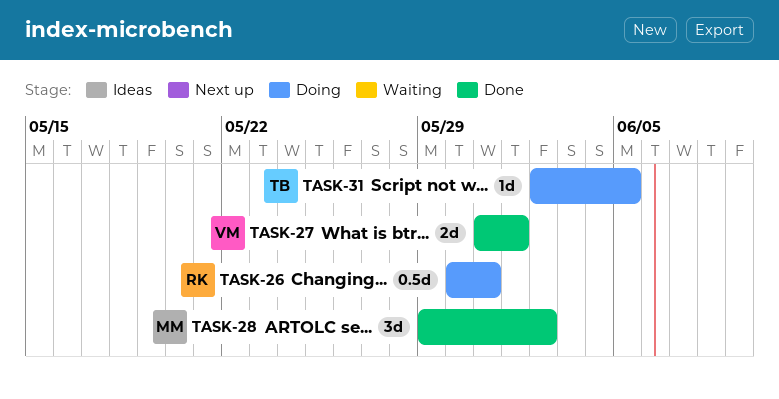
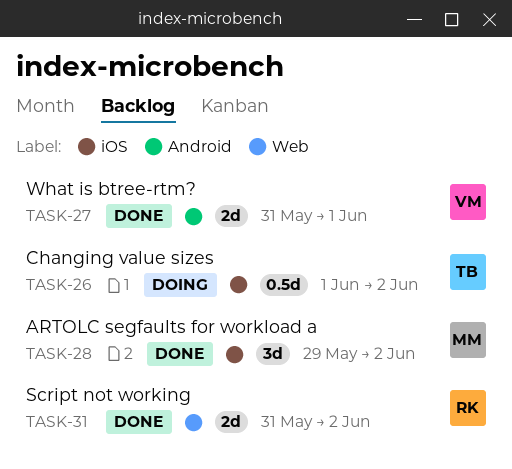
TASK-26, owner: RK -> TB
TASK-26, start: May 30 -> Jun 1
TASK-26, due: May 31 -> Jun 2
TASK-31, status: Doing -> Done
TASK-31, owner: TB -> RK
TASK-31, estimate: 1d -> 2d
TASK-31, start: Jun 2 -> May 31
TASK-31, due: Jun 5 -> Jun 2

